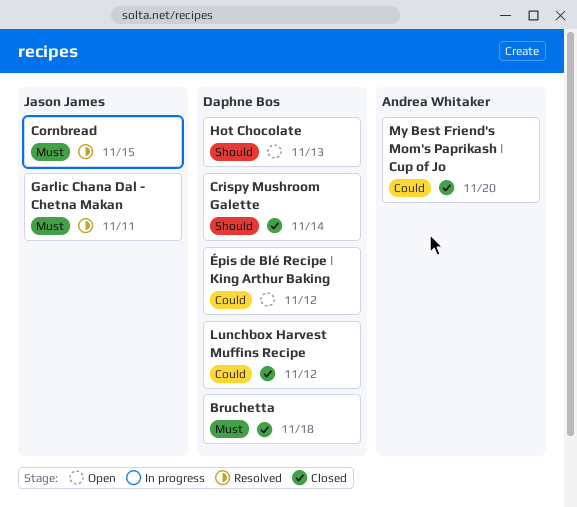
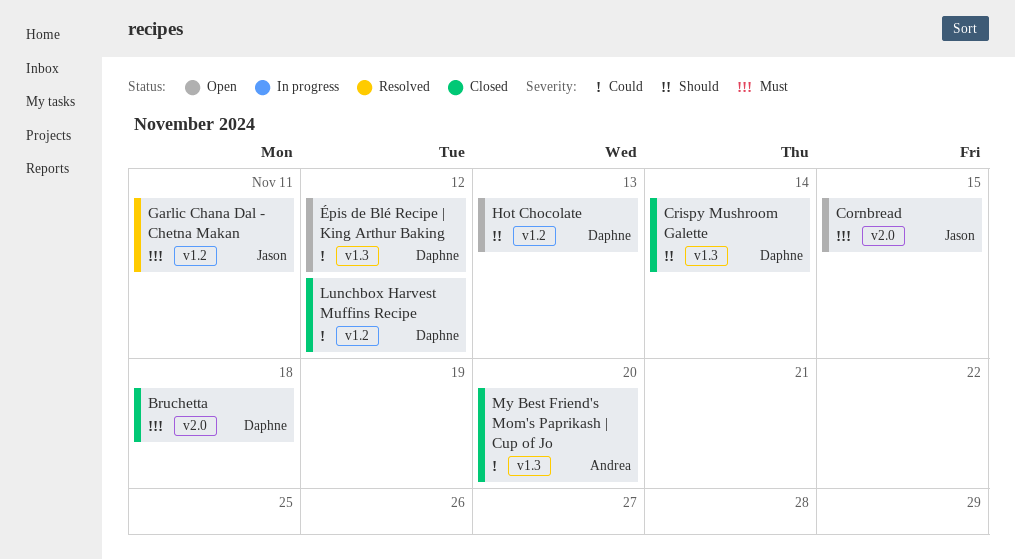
Cornbread, status: Resolved -> Open

